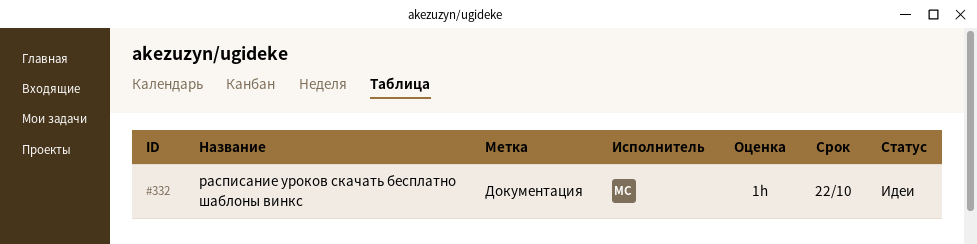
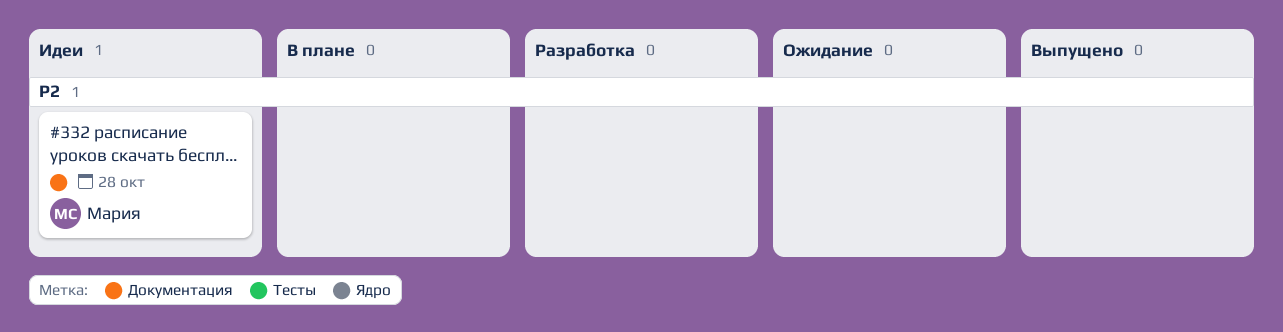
#332, due: Oct 22 -> Oct 28

